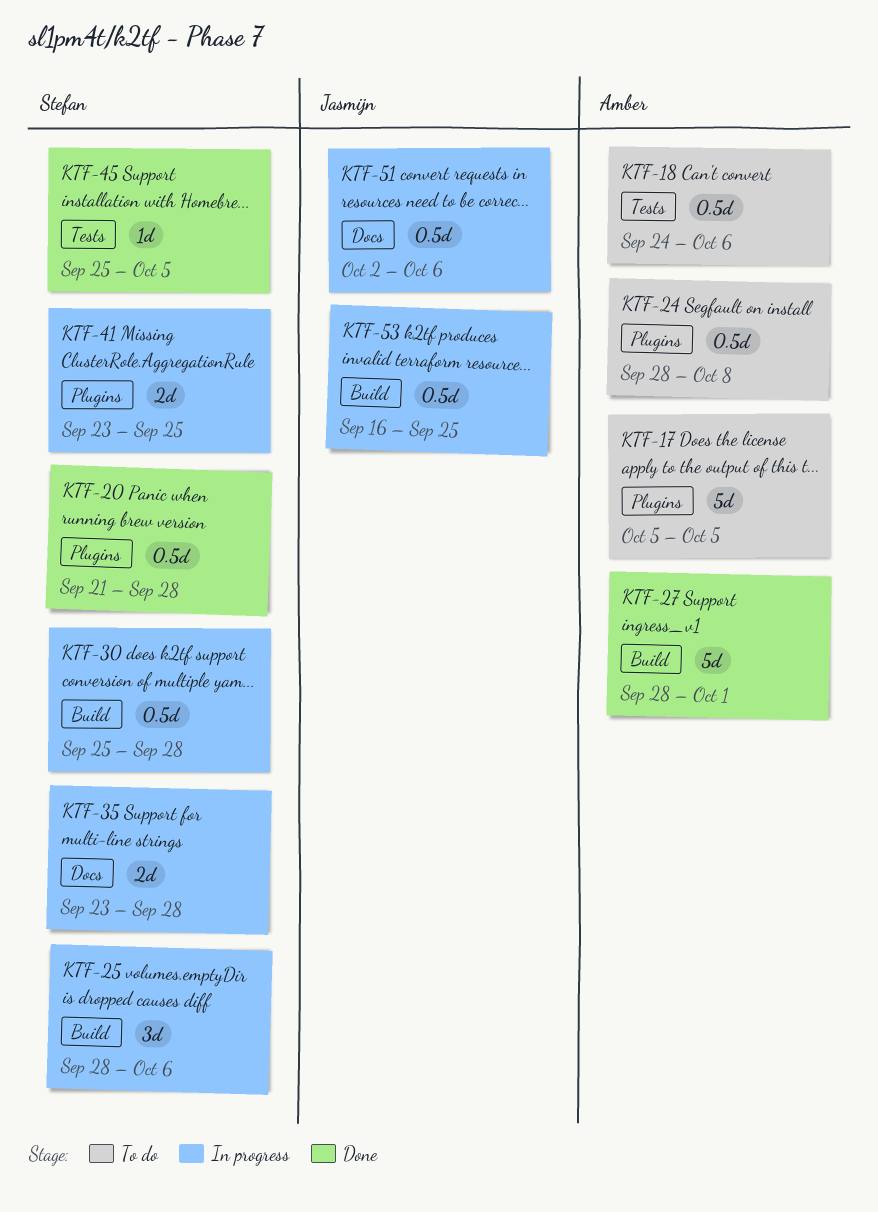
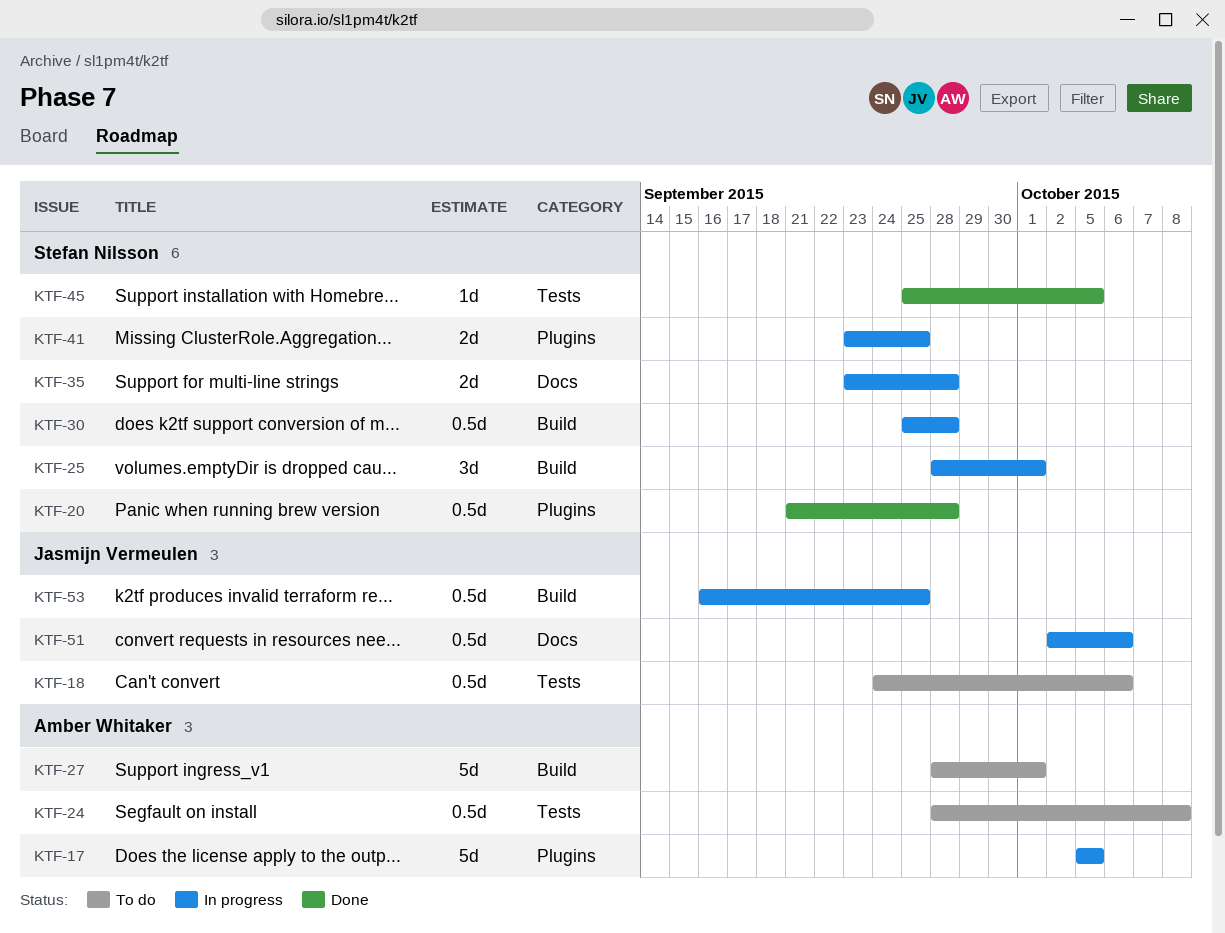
KTF-17, status: To do -> In progress
KTF-18, owner: Amber Whitaker -> Jasmijn Vermeulen
KTF-24, label: Plugins -> Tests
KTF-25, due: Oct 6 -> Oct 1
KTF-27, status: Done -> To do

